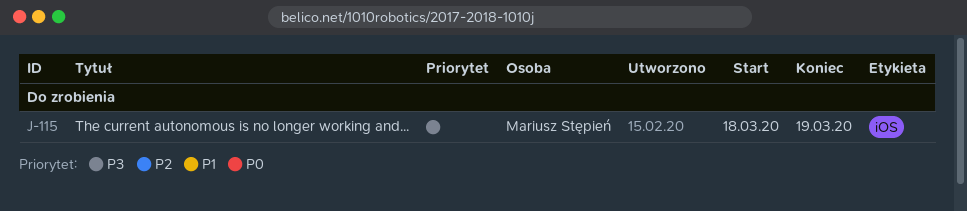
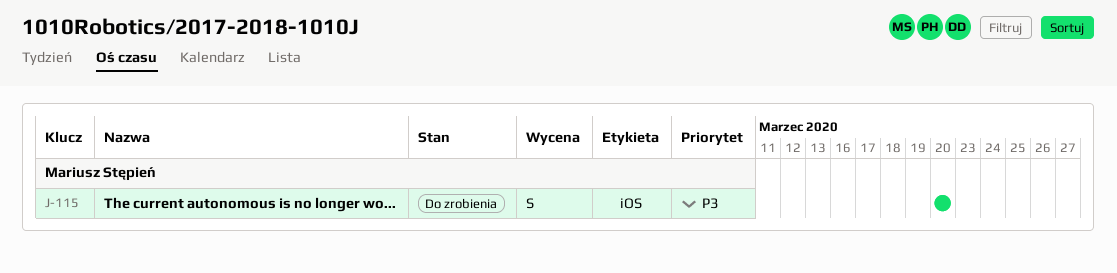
J-115, start: Mar 18 -> Mar 20
J-115, due: Mar 19 -> Mar 20

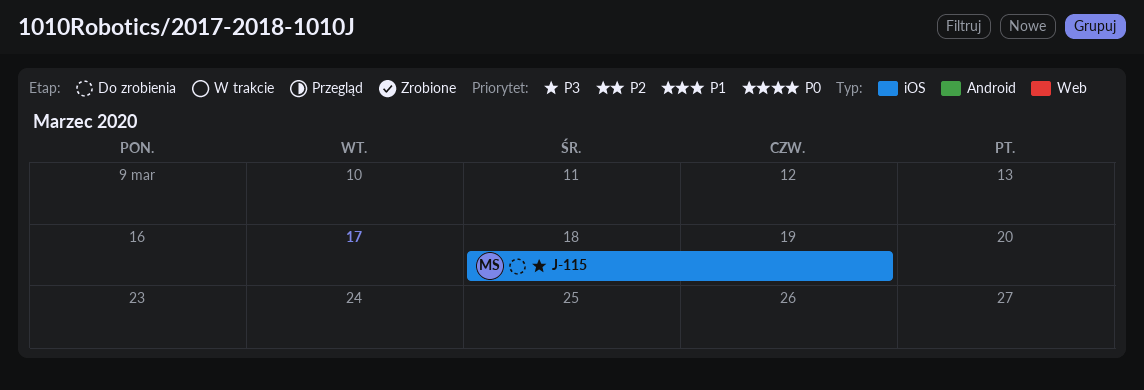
J-115, start: Mar 20 -> Mar 18
J-115, due: Mar 20 -> Mar 19

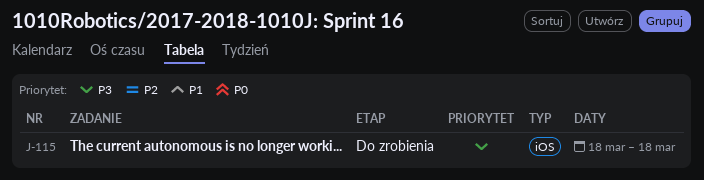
J-115, due: Mar 19 -> Mar 18

